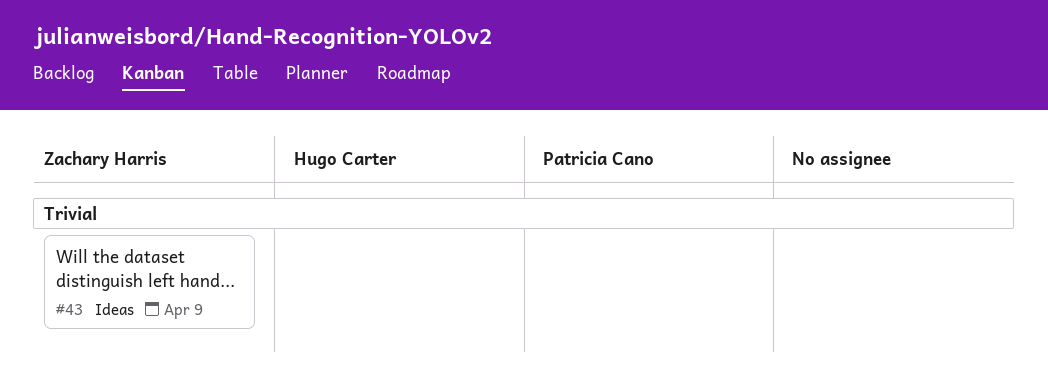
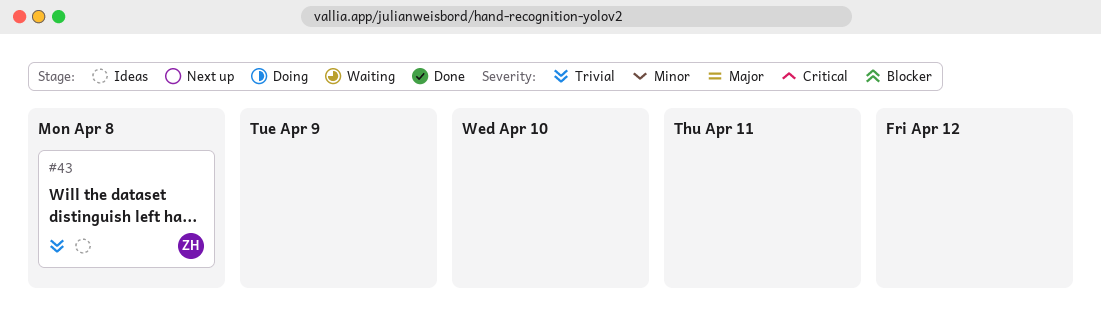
#43, due: Apr 9 -> Apr 8

